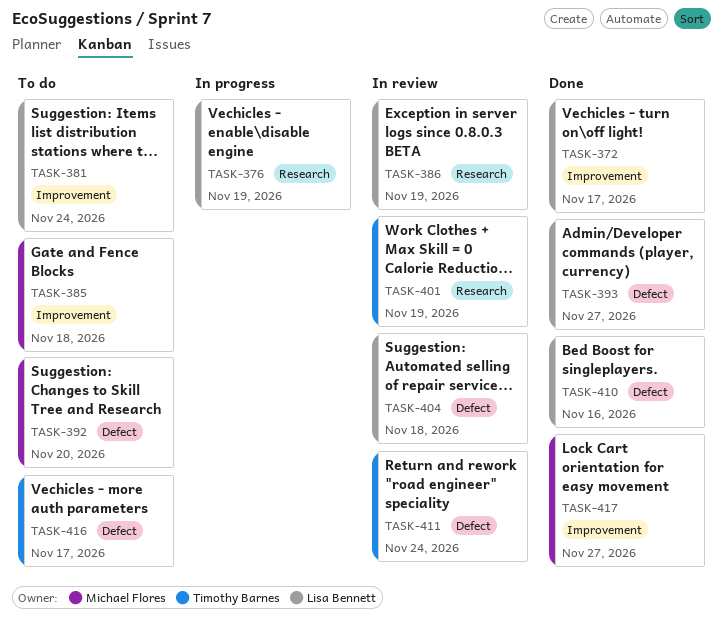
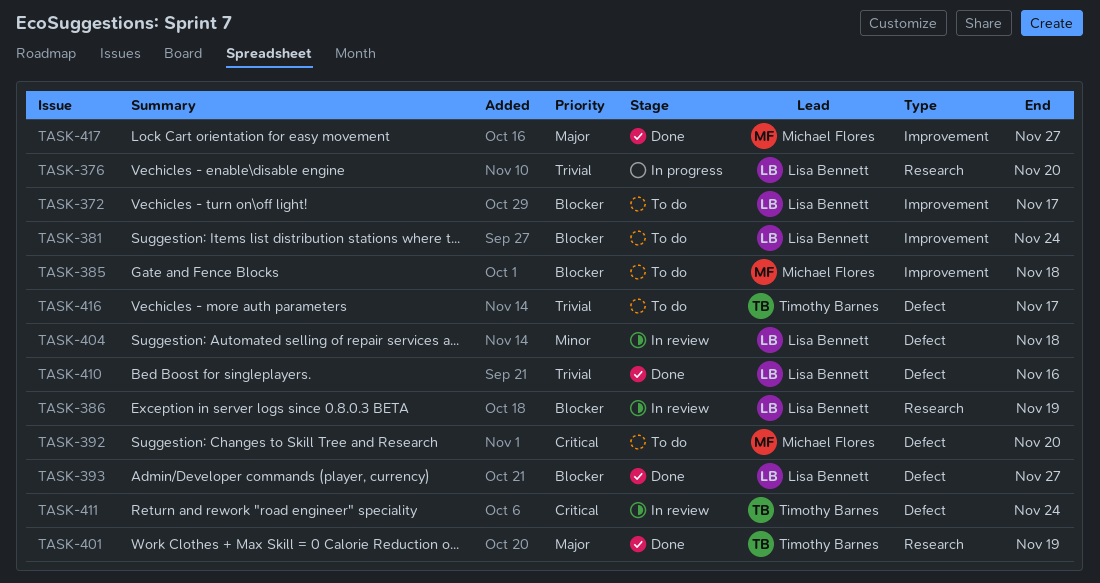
TASK-372, status: Done -> To do
TASK-376, due: Nov 19 -> Nov 20
TASK-401, status: In review -> Done

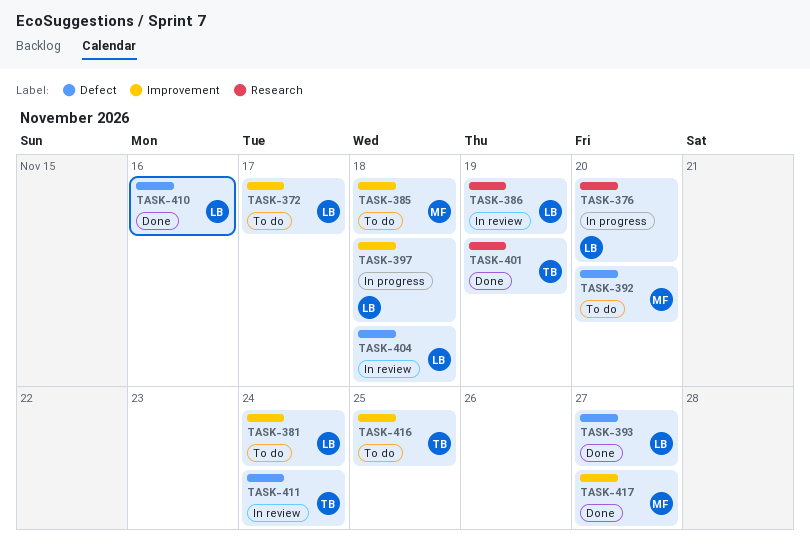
TASK-397: none -> present
TASK-416, label: Defect -> Improvement
TASK-416, due: Nov 17 -> Nov 25

